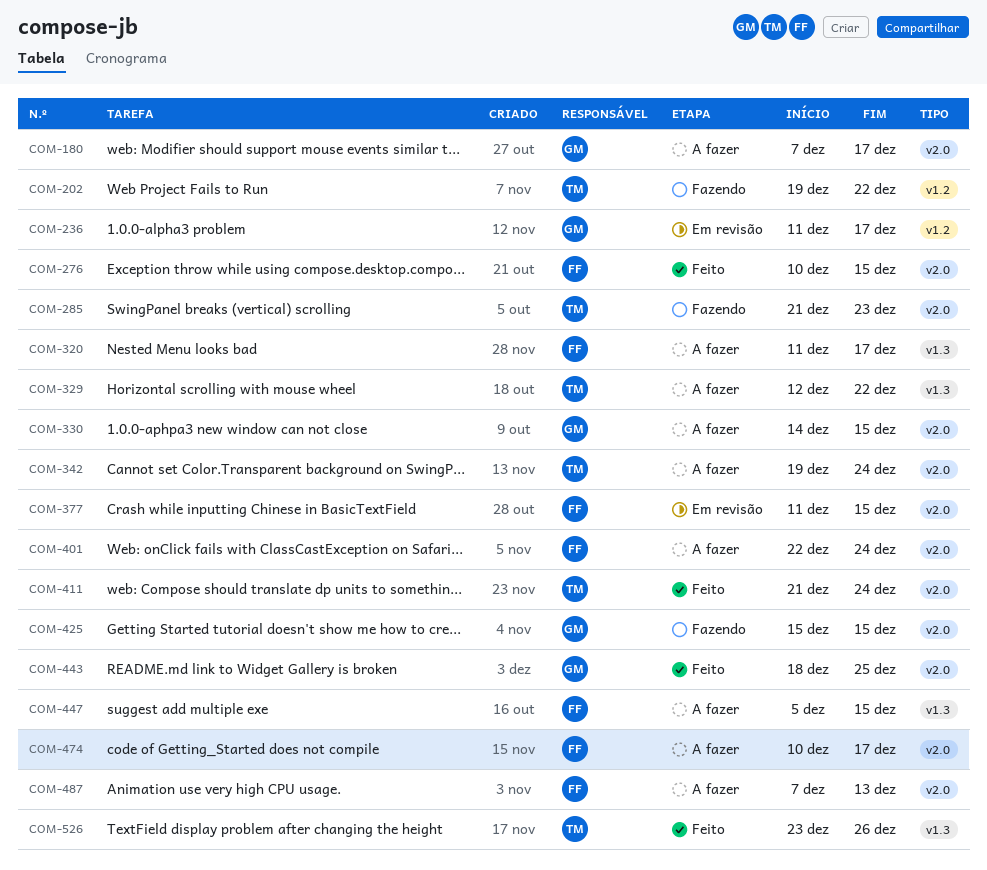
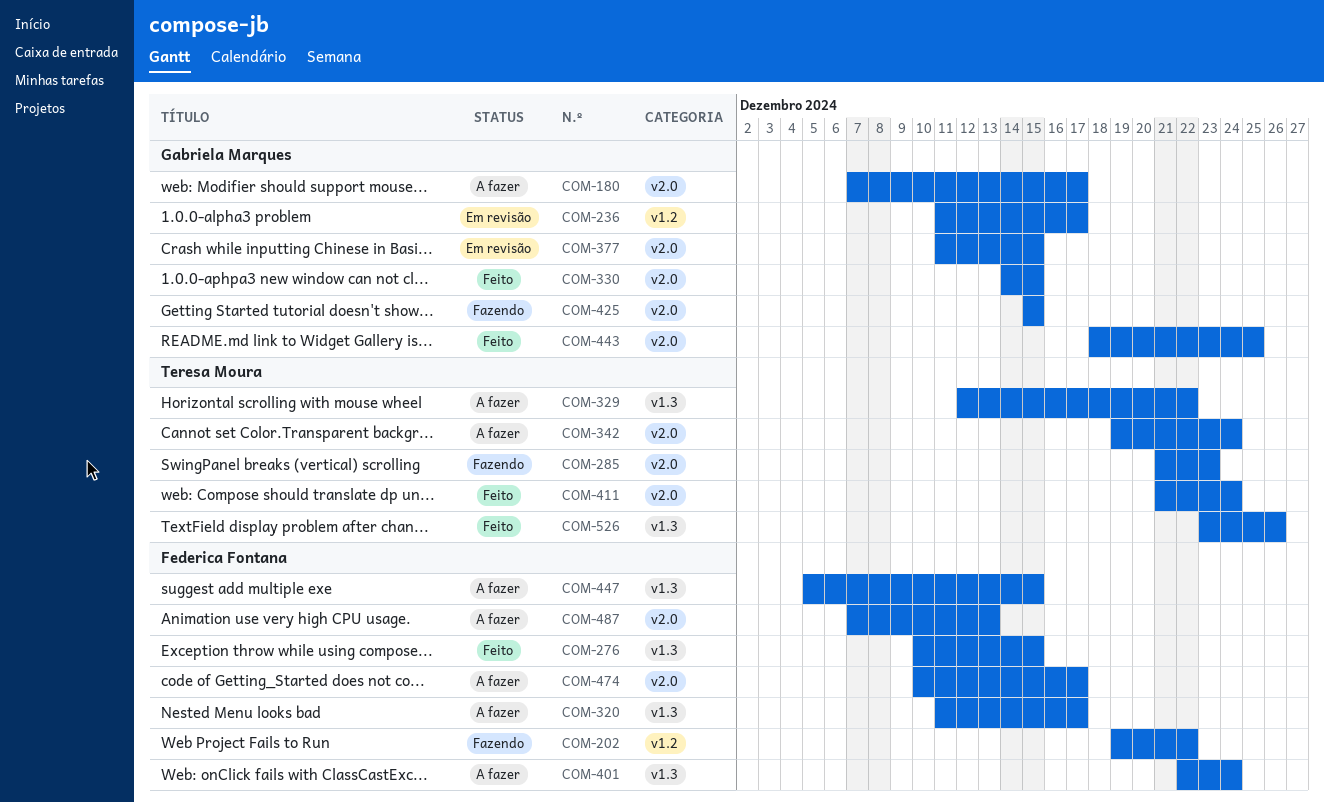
COM-202, owner: Teresa Moura -> Federica Fontana
COM-276, label: v2.0 -> v1.3
COM-330, status: A fazer -> Feito
COM-377, owner: Federica Fontana -> Gabriela Marques
COM-401, label: v2.0 -> v1.3

